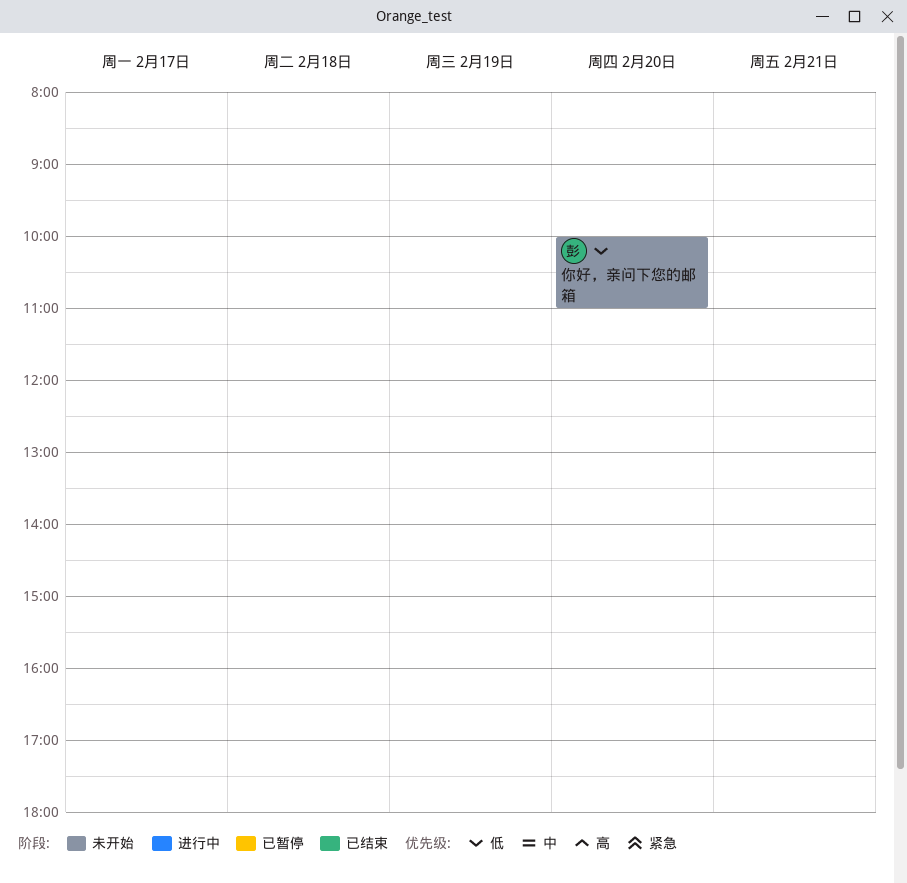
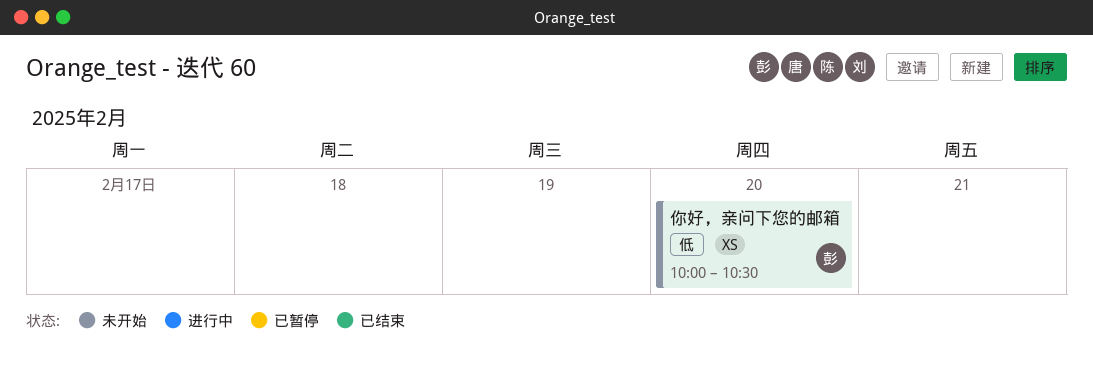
你好，亲问下您的邮箱, ends: 11:00 -> 10:30

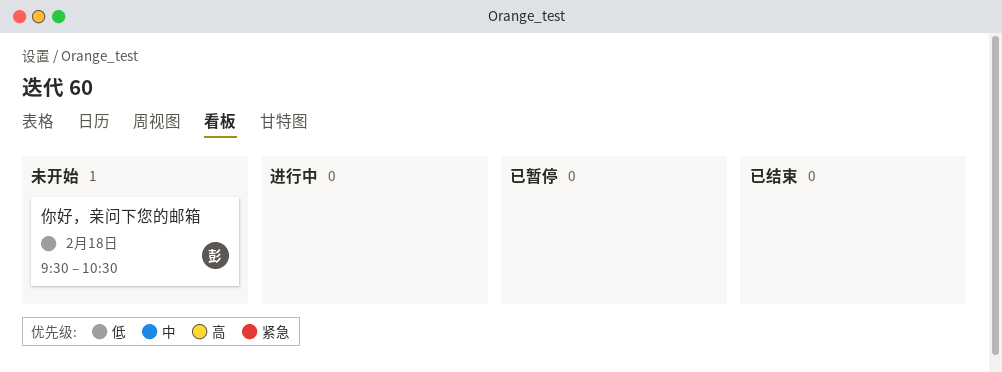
你好，亲问下您的邮箱, day: Feb 20 -> Feb 18
你好，亲问下您的邮箱, begins: 10:00 -> 09:30

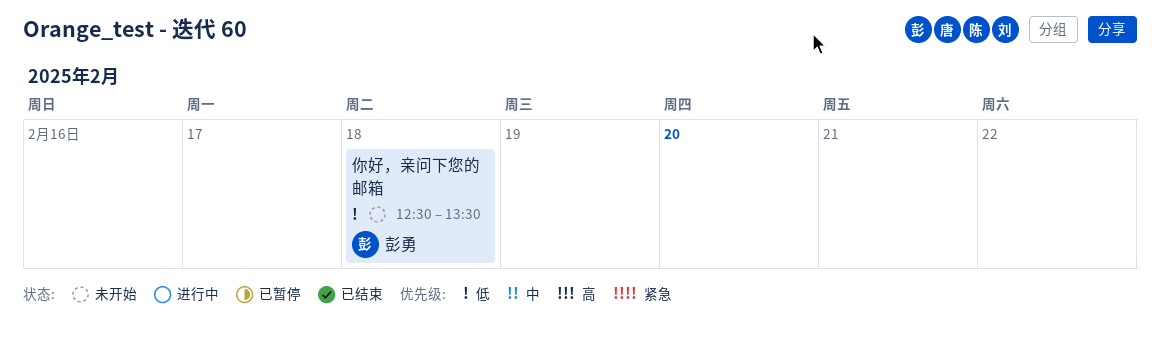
你好，亲问下您的邮箱, begins: 09:30 -> 12:30
你好，亲问下您的邮箱, ends: 10:30 -> 13:30

